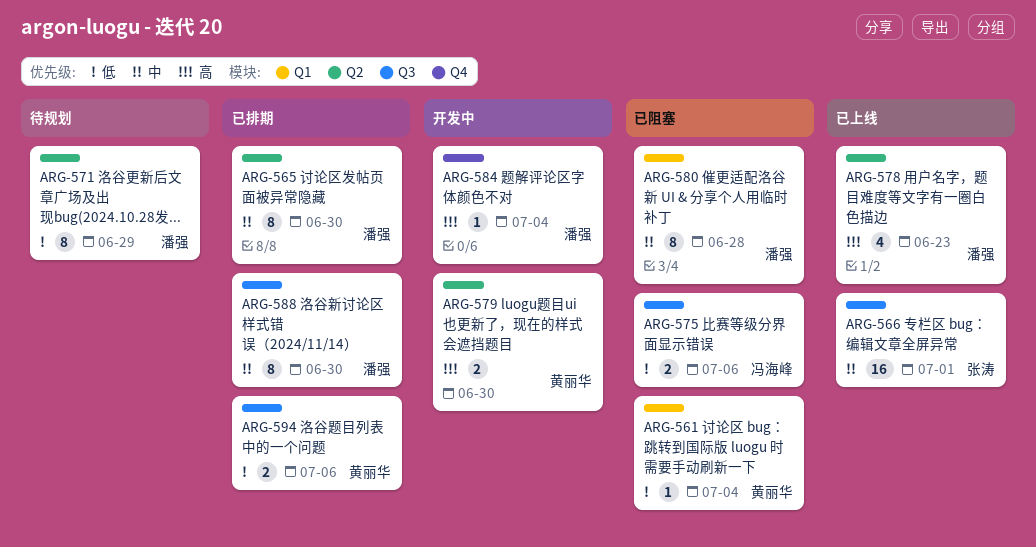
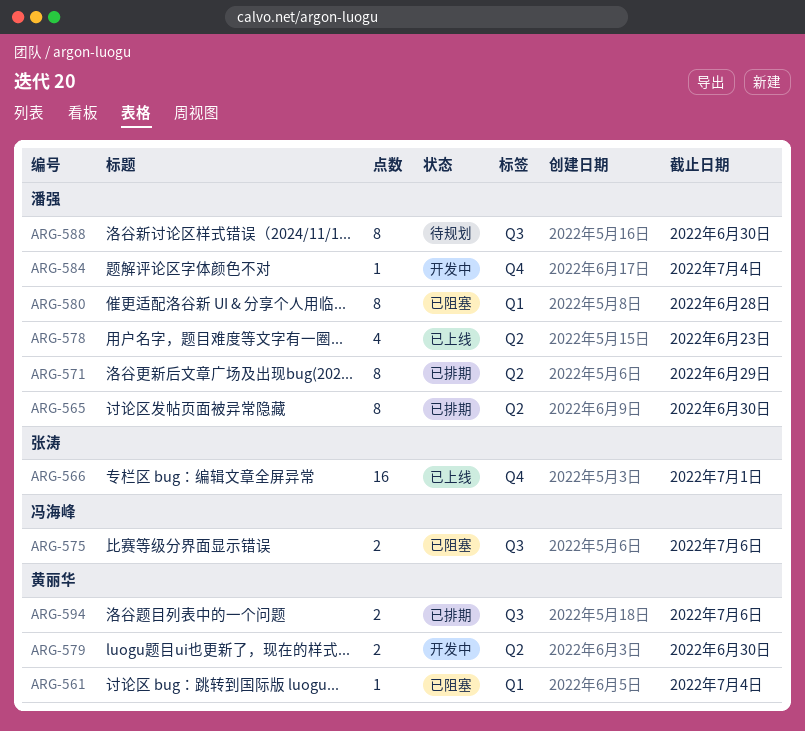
ARG-566, label: Q3 -> Q4
ARG-571, status: 待规划 -> 已排期
ARG-588, status: 已排期 -> 待规划

